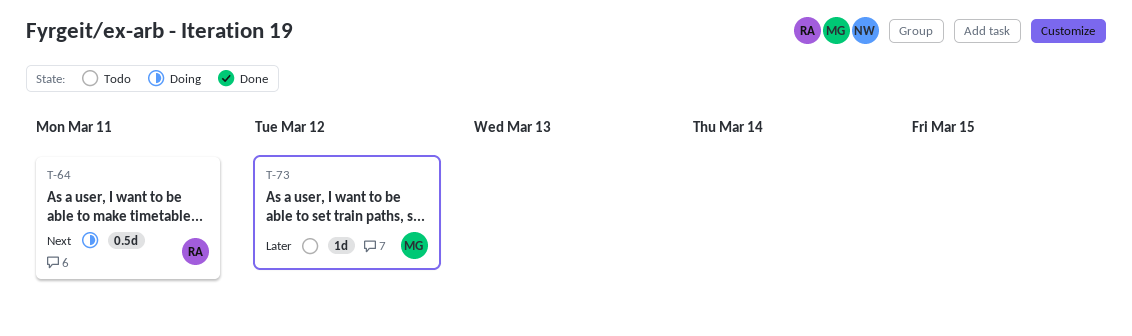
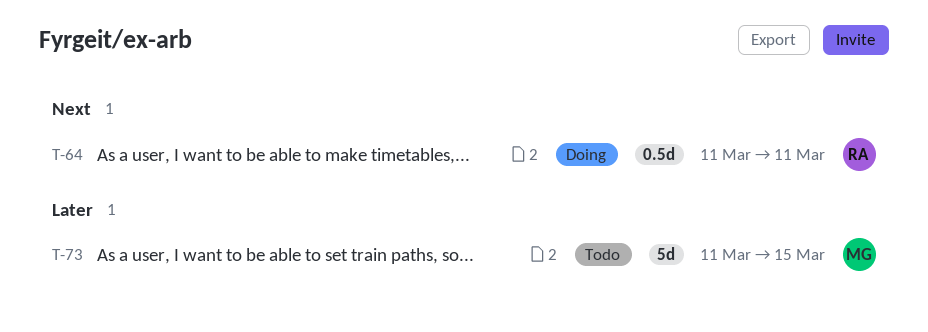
T-73, estimate: 1d -> 5d
T-73, due: Mar 12 -> Mar 15

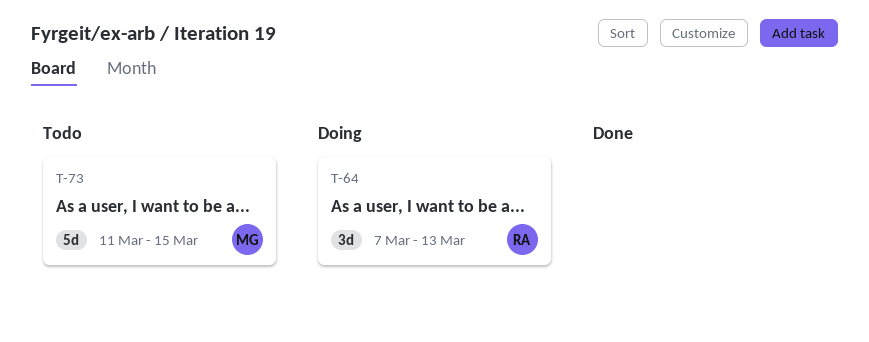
T-64, estimate: 0.5d -> 3d
T-64, start: Mar 11 -> Mar 7
T-64, due: Mar 11 -> Mar 13

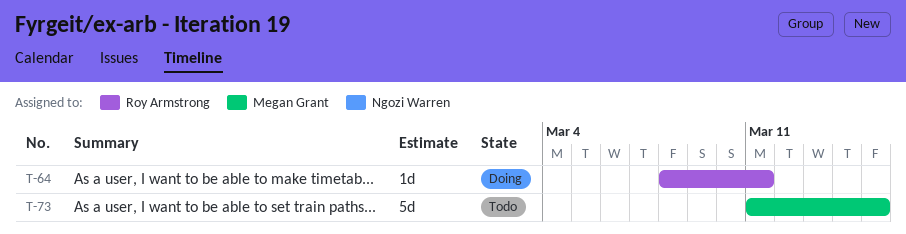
T-64, estimate: 3d -> 1d
T-64, start: Mar 7 -> Mar 8
T-64, due: Mar 13 -> Mar 11

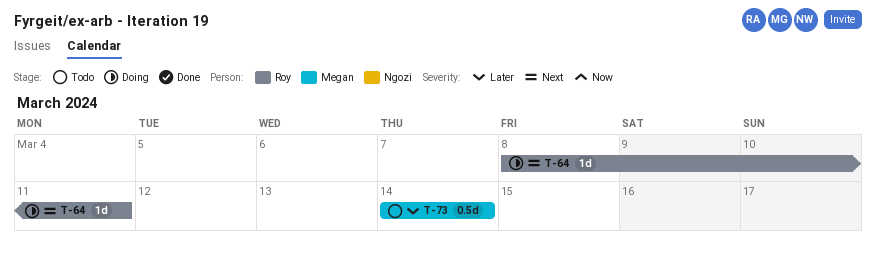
T-73, estimate: 5d -> 0.5d
T-73, start: Mar 11 -> Mar 14
T-73, due: Mar 15 -> Mar 14

